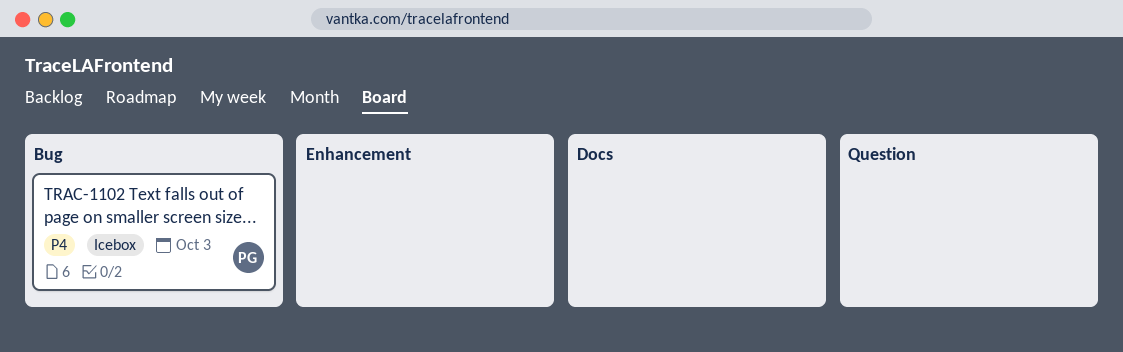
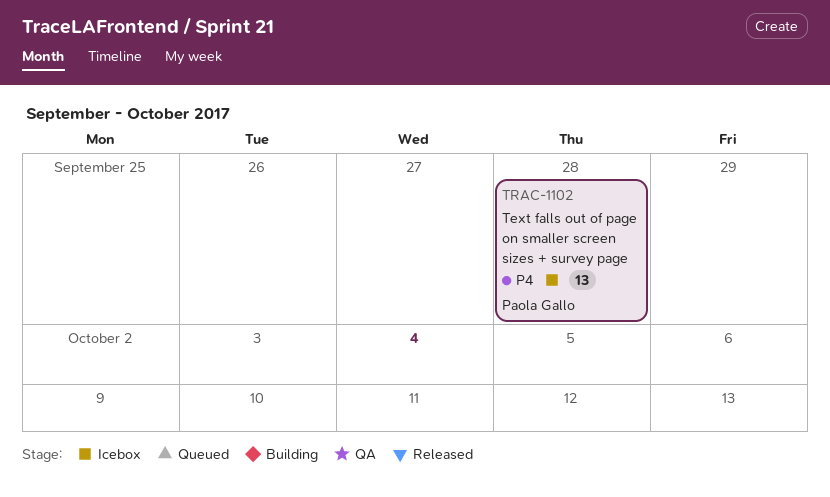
TRAC-1102, due: Oct 3 -> Sep 28

